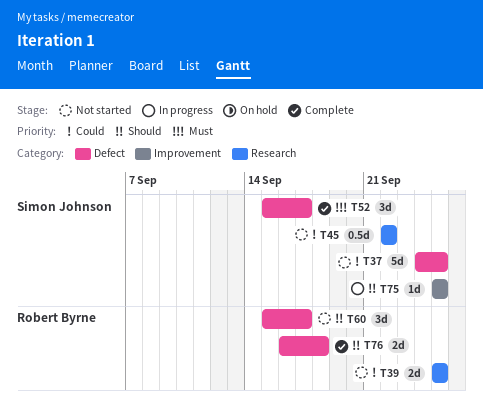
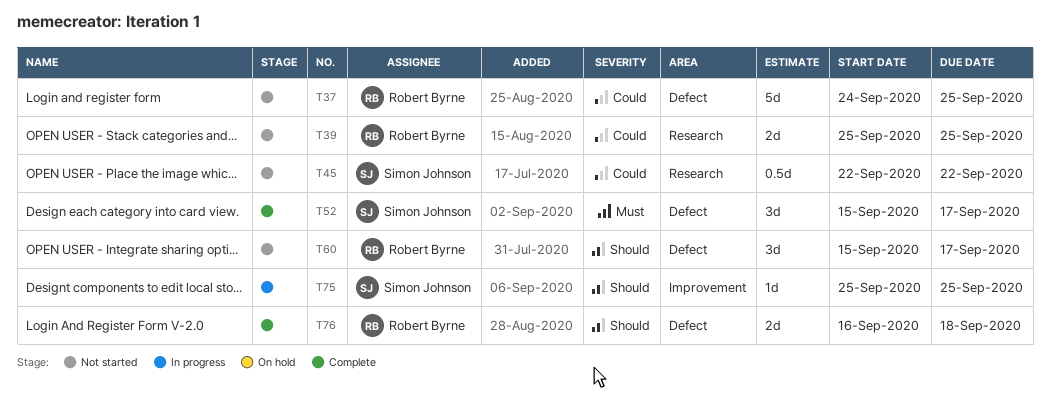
T37, owner: Simon Johnson -> Robert Byrne

